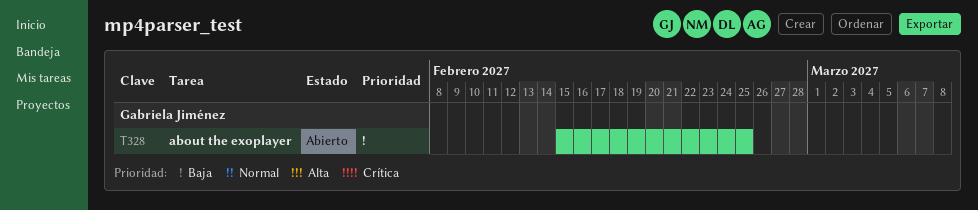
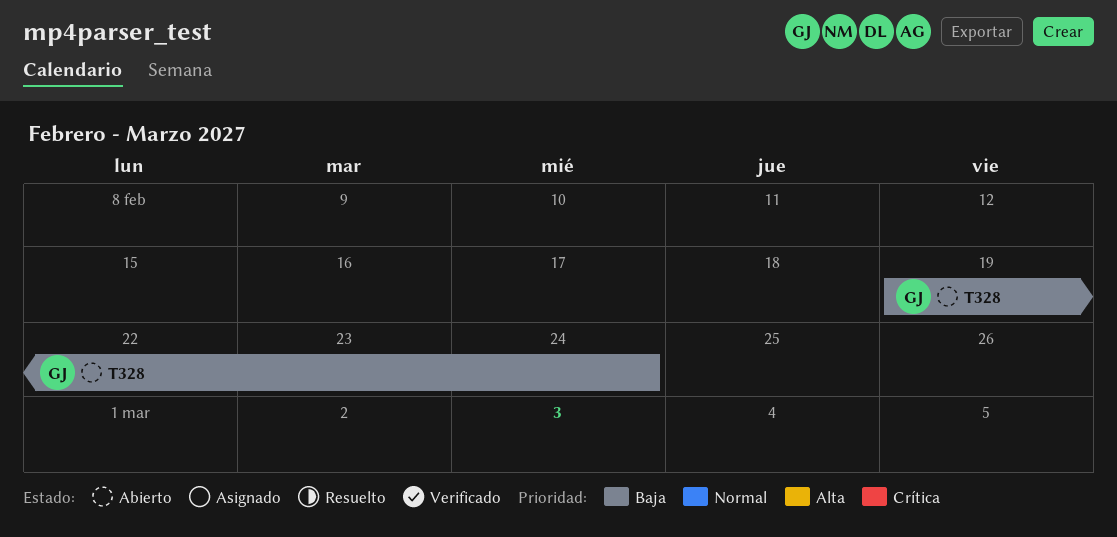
T328, start: Feb 15 -> Feb 19
T328, due: Feb 25 -> Feb 24

